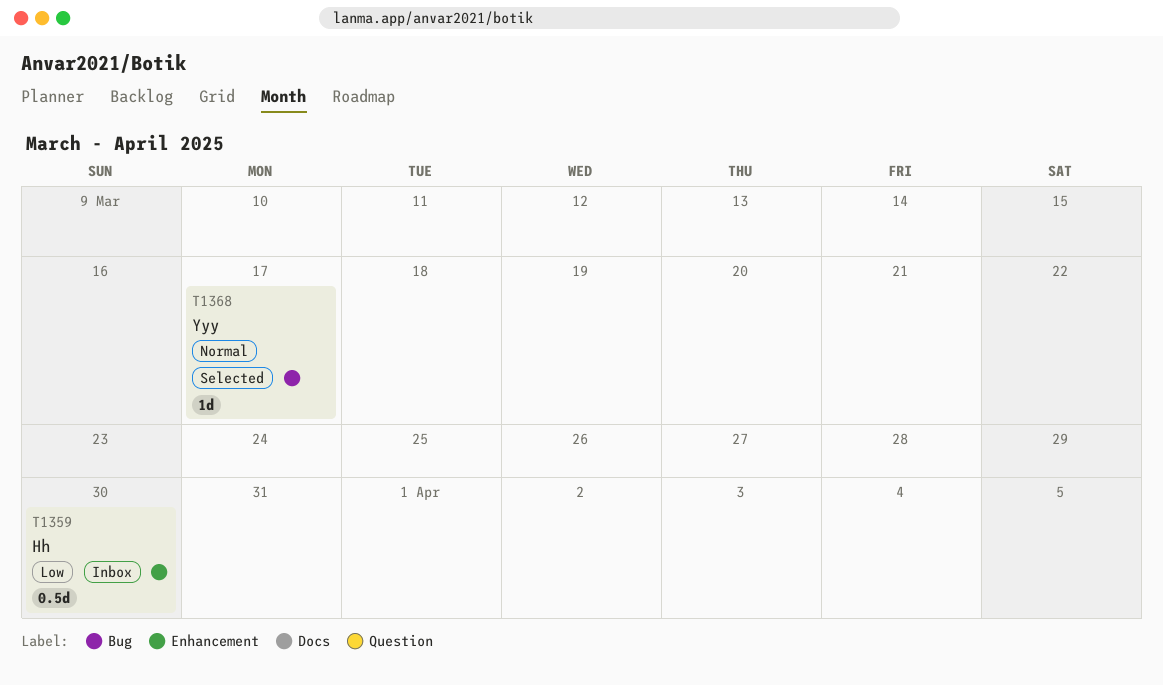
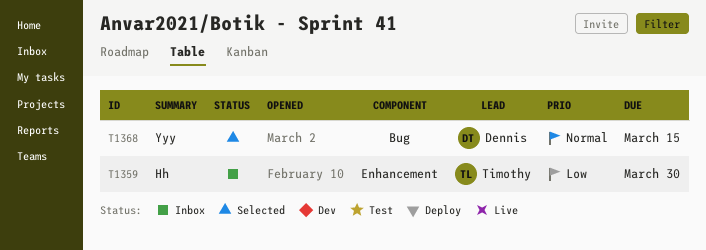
T1368, due: Mar 17 -> Mar 15

